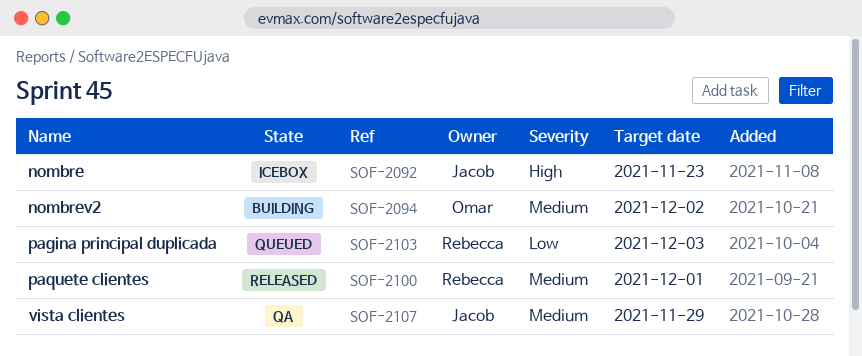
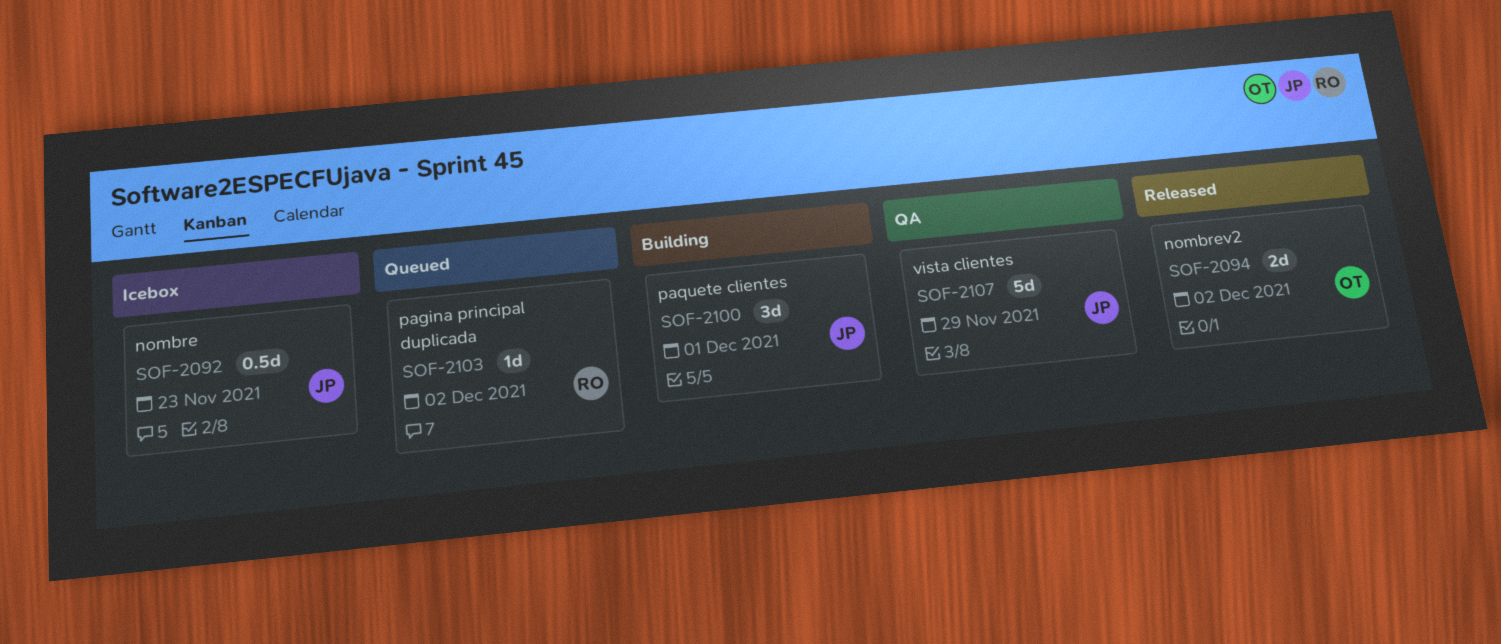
SOF-2094, status: Building -> Released
SOF-2100, status: Released -> Building
SOF-2100, owner: Rebecca -> Jacob
SOF-2103, due: Dec 3 -> Dec 2

